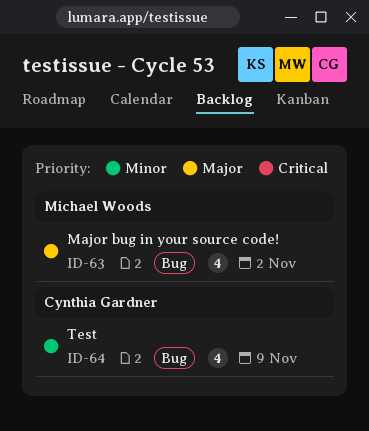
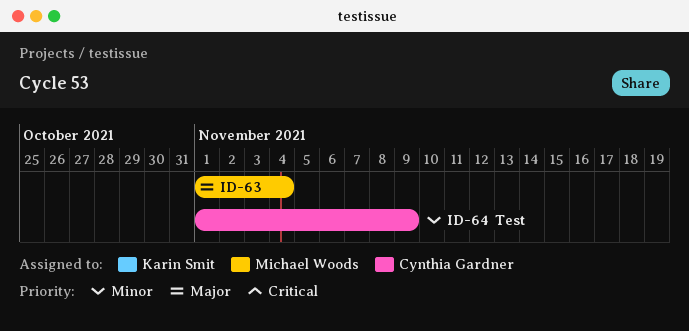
ID-63, due: Nov 2 -> Nov 4

